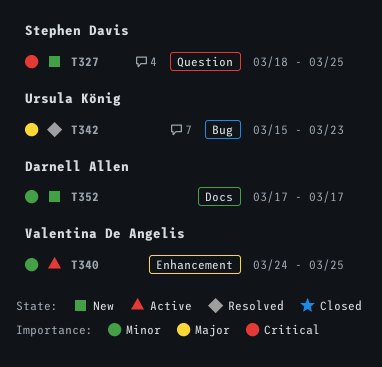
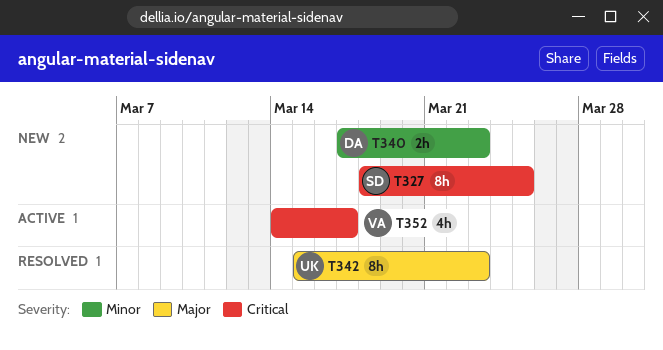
T340, status: Active -> New
T340, owner: Valentina De Angelis -> Darnell Allen
T340, start: Mar 24 -> Mar 17
T340, due: Mar 25 -> Mar 23
T352, status: New -> Active
T352, owner: Darnell Allen -> Valentina De Angelis
T352, priority: Minor -> Critical
T352, start: Mar 17 -> Mar 14

